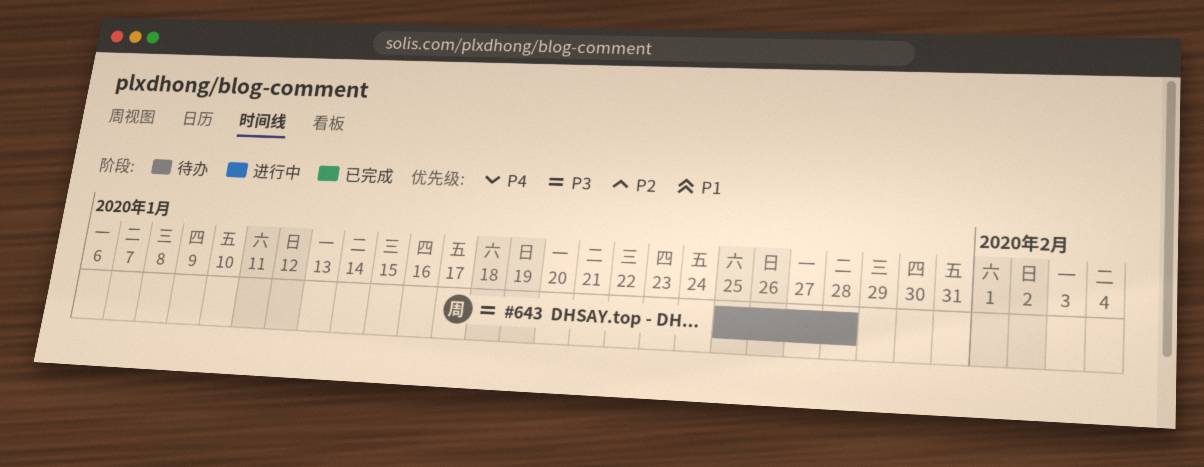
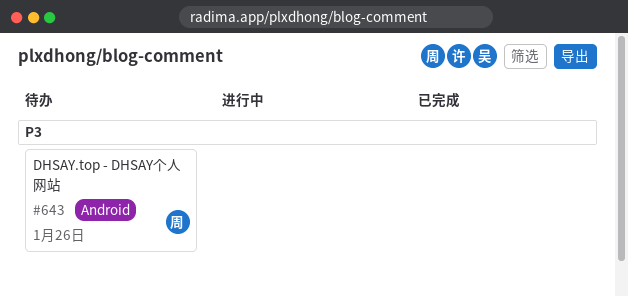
#643, due: Jan 28 -> Jan 26

